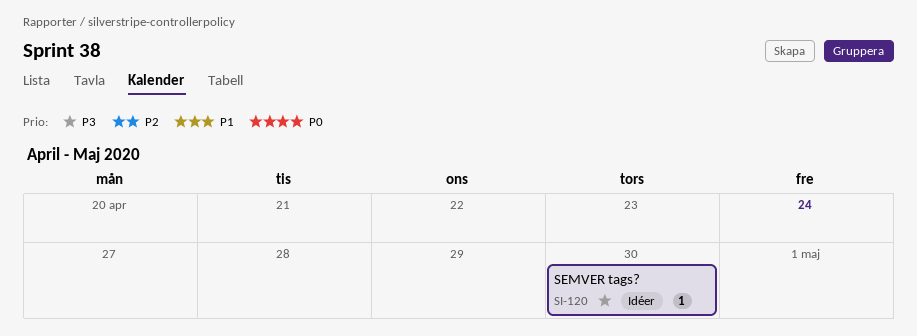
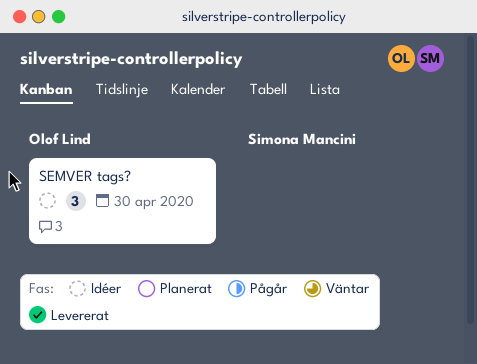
SEMVER tags?, estimate: 1 -> 3

